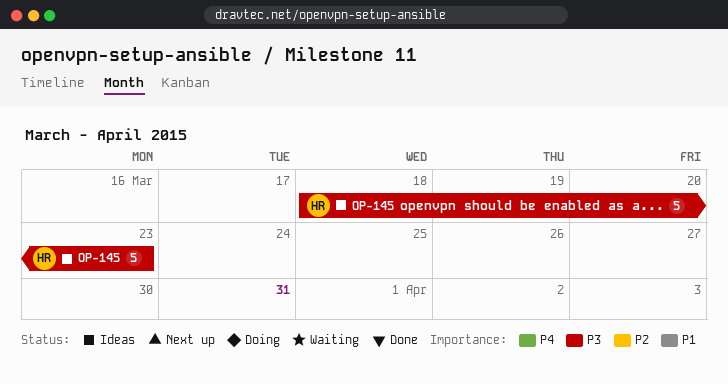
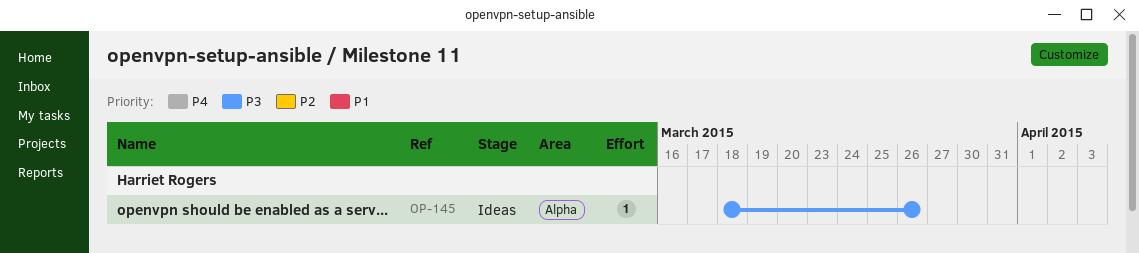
OP-145, estimate: 5 -> 1
OP-145, due: Mar 23 -> Mar 26

